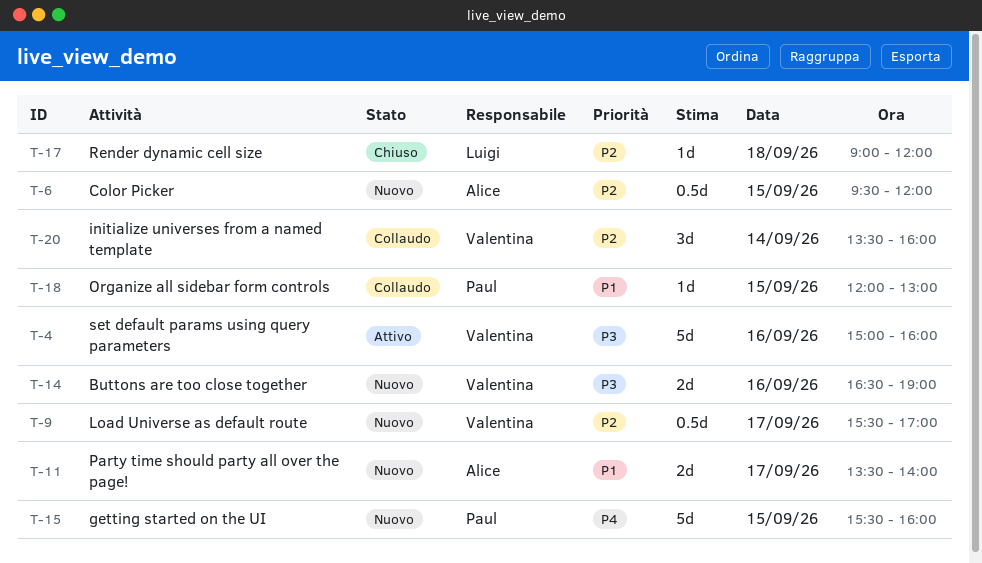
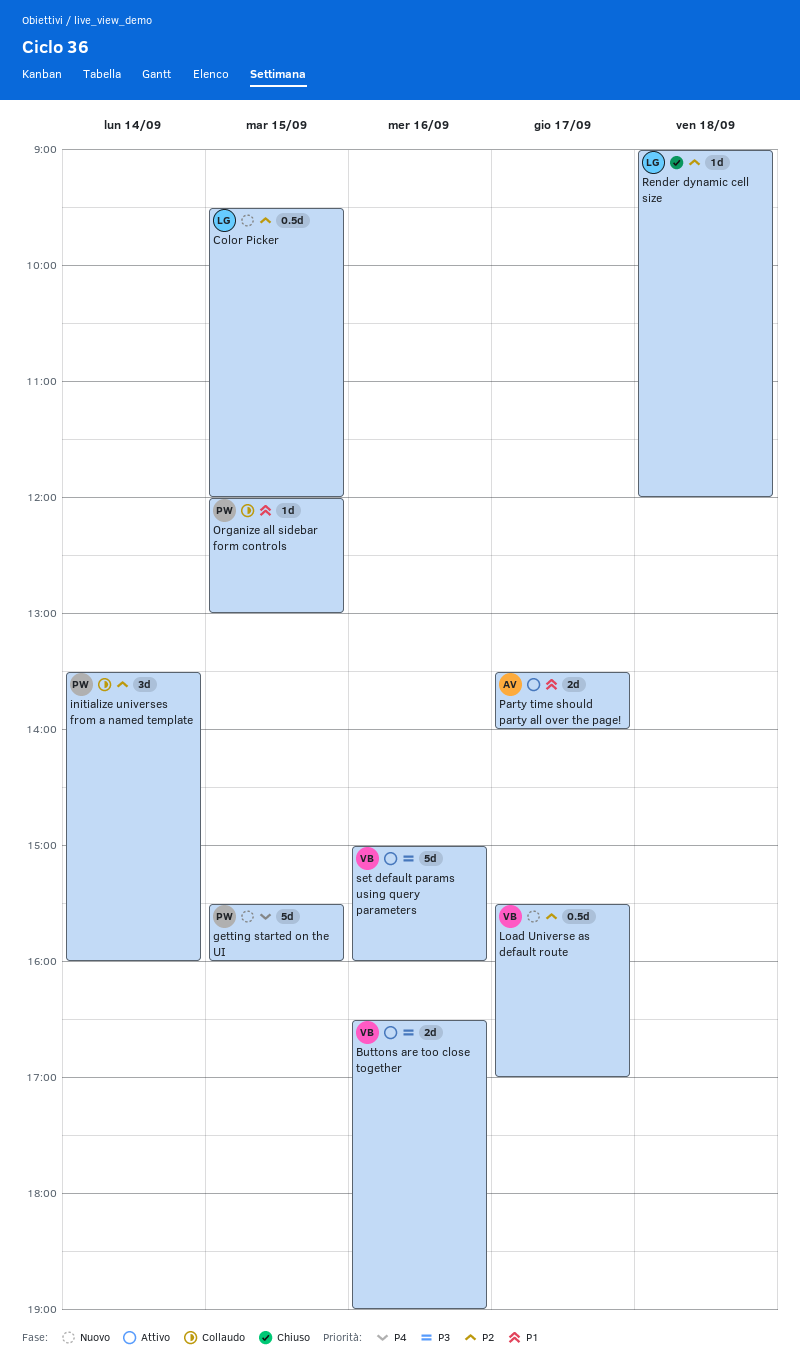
Buttons are too close together, status: Nuovo -> Attivo
Color Picker, owner: Alice -> Luigi
initialize universes from a named template, owner: Valentina -> Paul
Party time should party all over the page!, status: Nuovo -> Attivo

